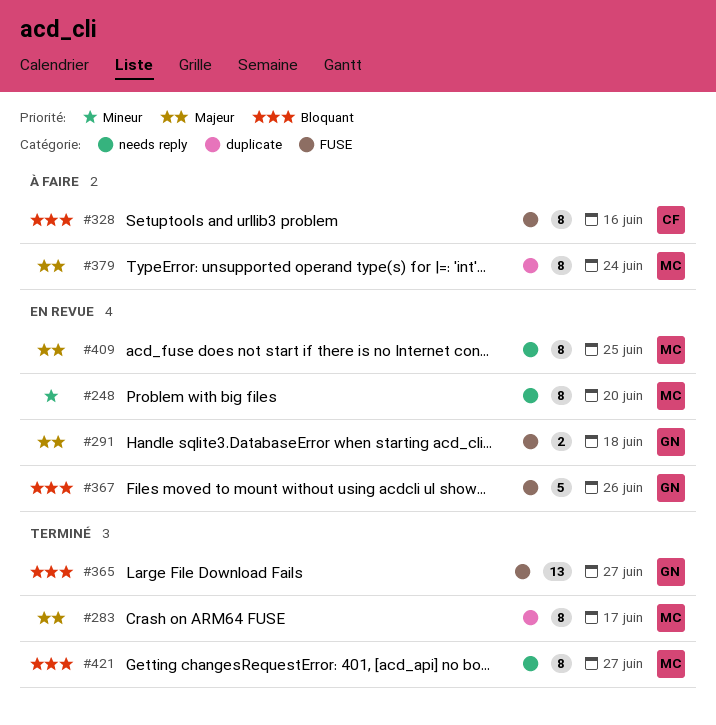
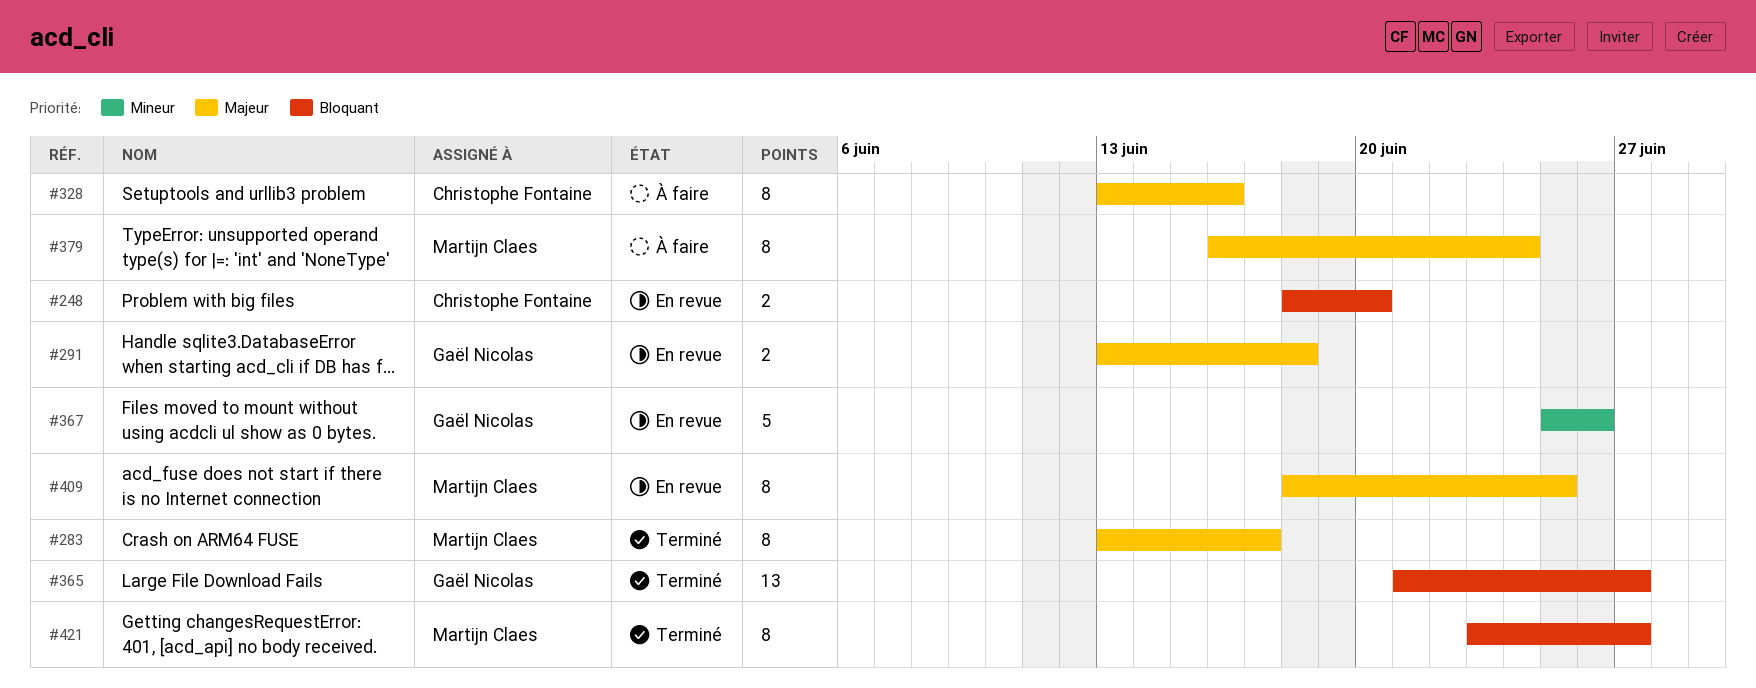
#248, owner: Martijn Claes -> Christophe Fontaine
#248, priority: Mineur -> Bloquant
#248, estimate: 8 -> 2
#328, priority: Bloquant -> Majeur
#367, priority: Bloquant -> Mineur

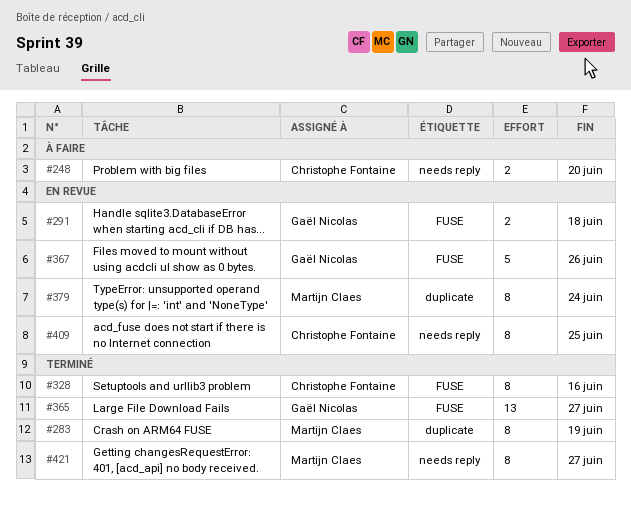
#248, status: En revue -> À faire
#283, due: Jun 17 -> Jun 19
#328, status: À faire -> Terminé
#379, status: À faire -> En revue
#409, owner: Martijn Claes -> Christophe Fontaine

